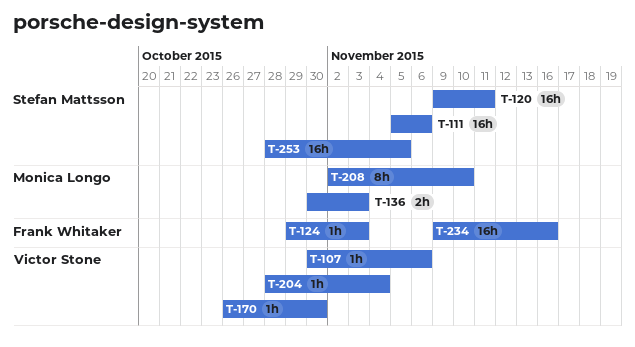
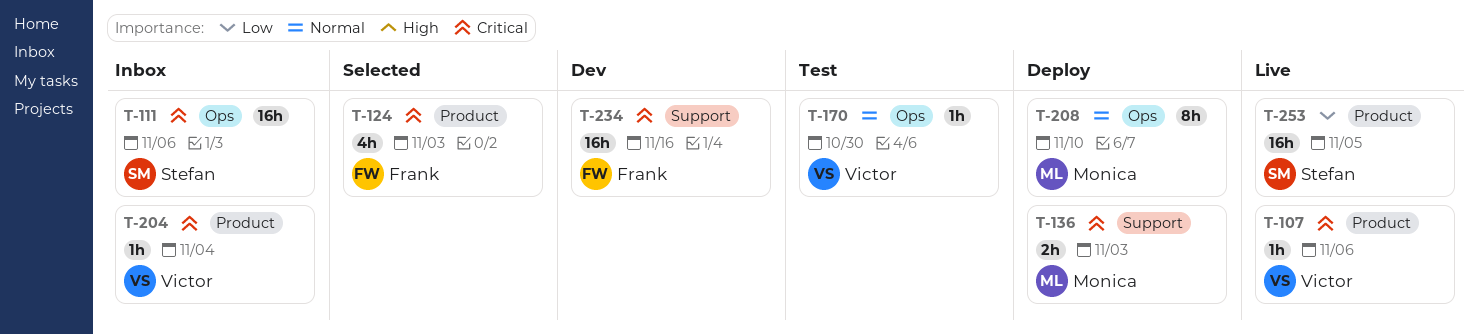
T-120: present -> none
T-124, estimate: 1h -> 4h

